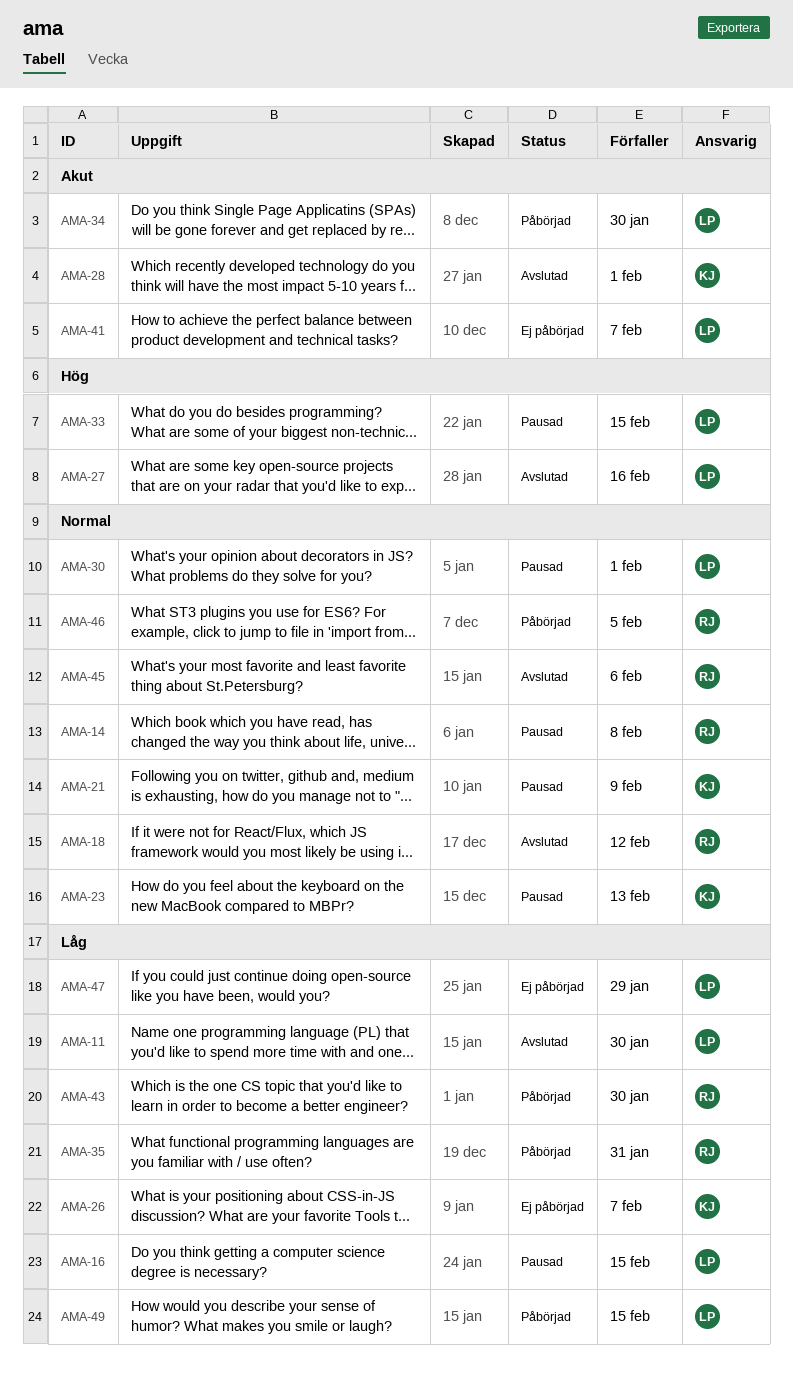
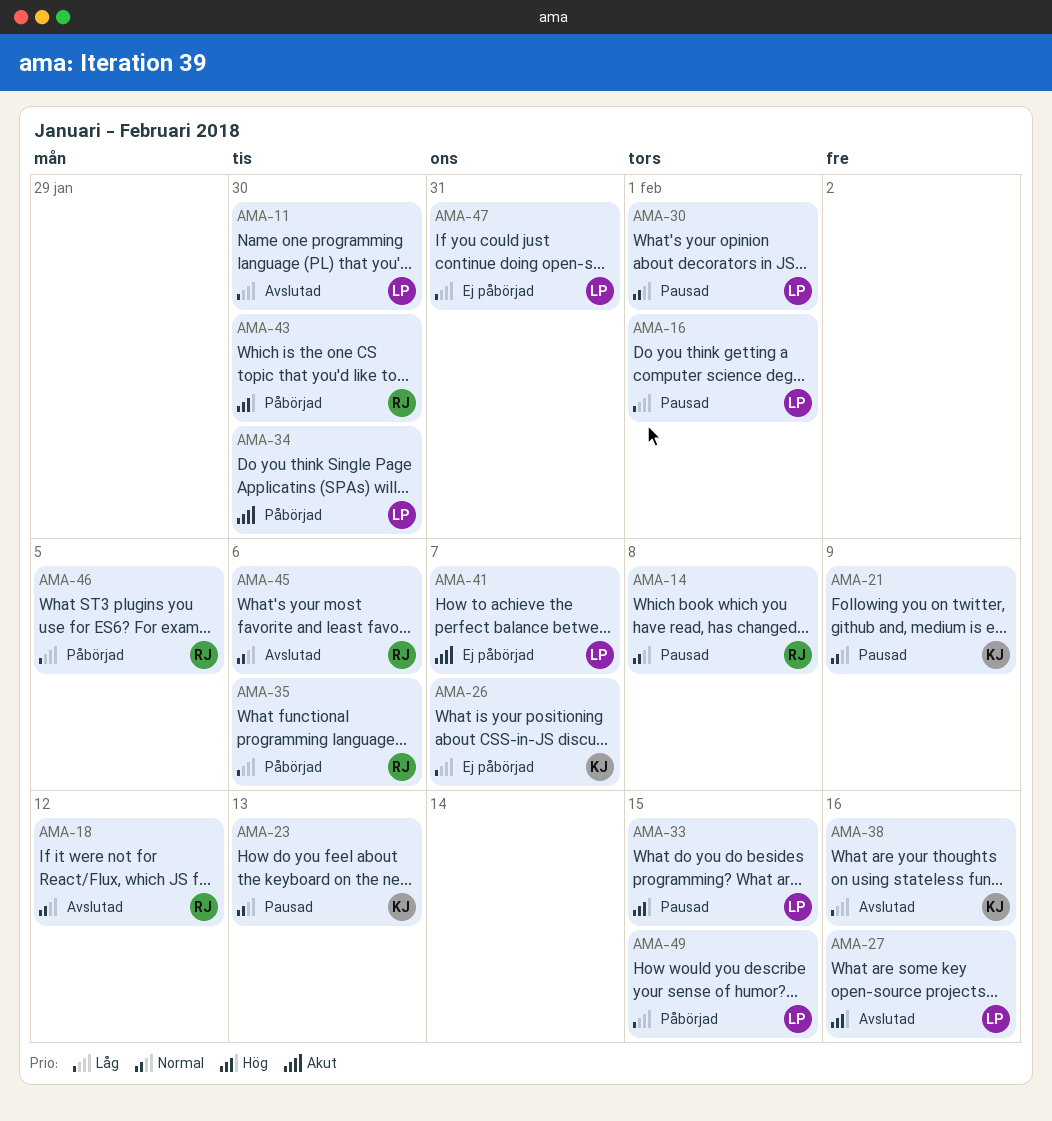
AMA-16, due: Feb 15 -> Feb 1
AMA-28: present -> none
AMA-35, due: Jan 31 -> Feb 6
AMA-38: none -> present
AMA-43, priority: Låg -> Hög
AMA-46, priority: Normal -> Låg
AMA-47, due: Jan 29 -> Jan 31

